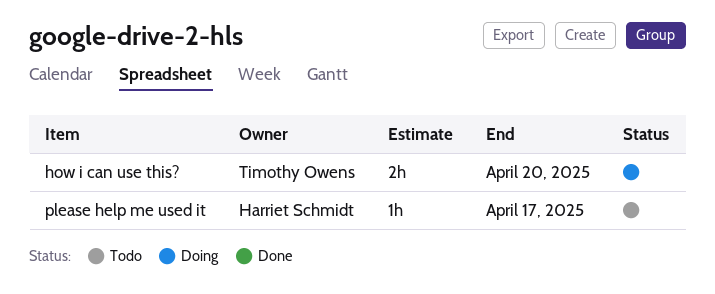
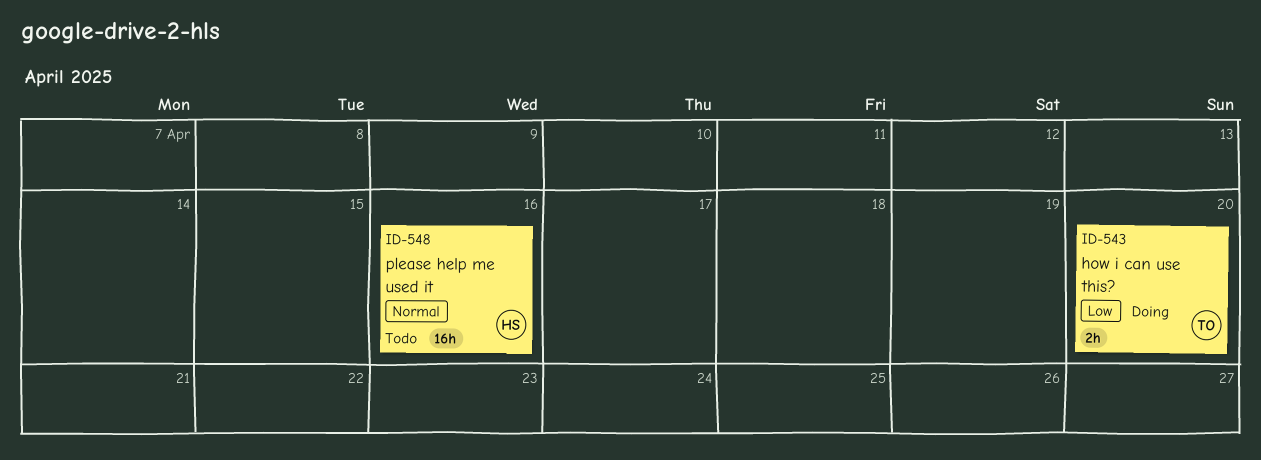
please help me used it, estimate: 1h -> 16h
please help me used it, due: Apr 17 -> Apr 16

